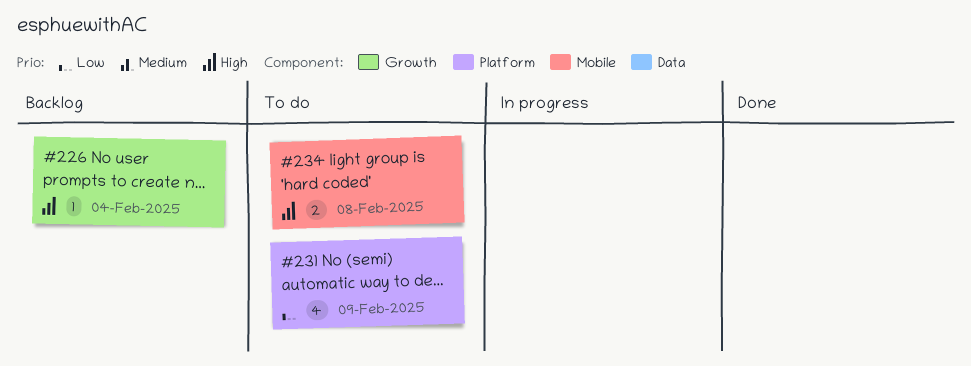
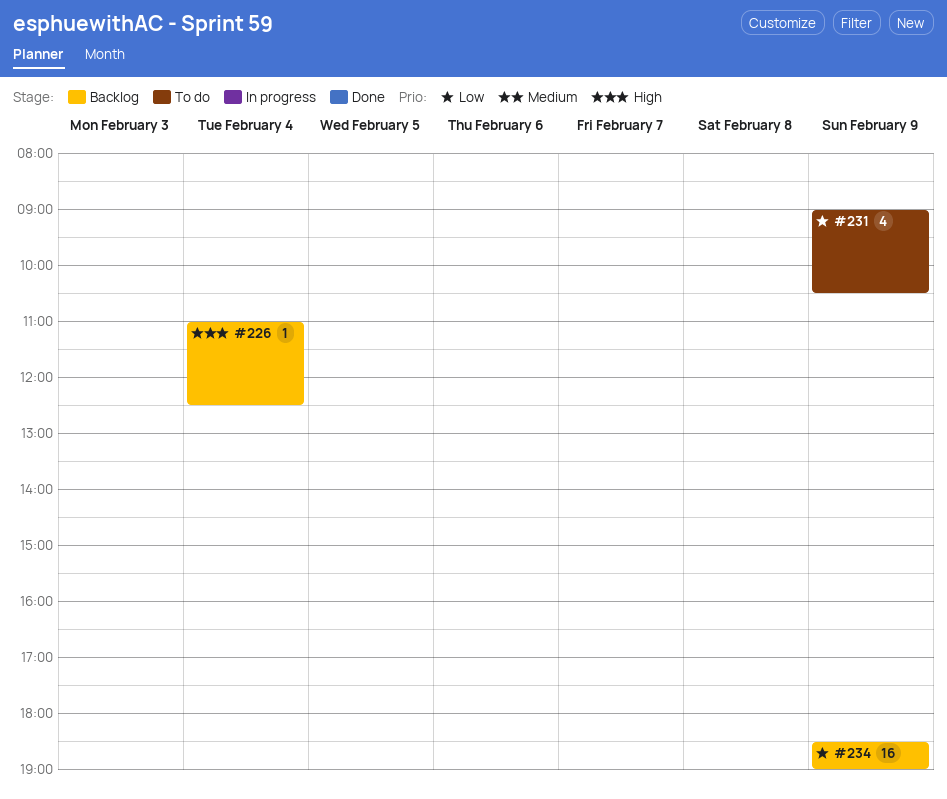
#234, status: To do -> Backlog
#234, priority: High -> Low
#234, estimate: 2 -> 16
#234, day: Feb 8 -> Feb 9

